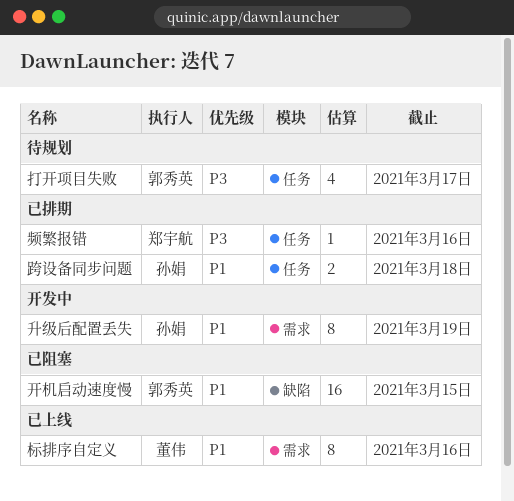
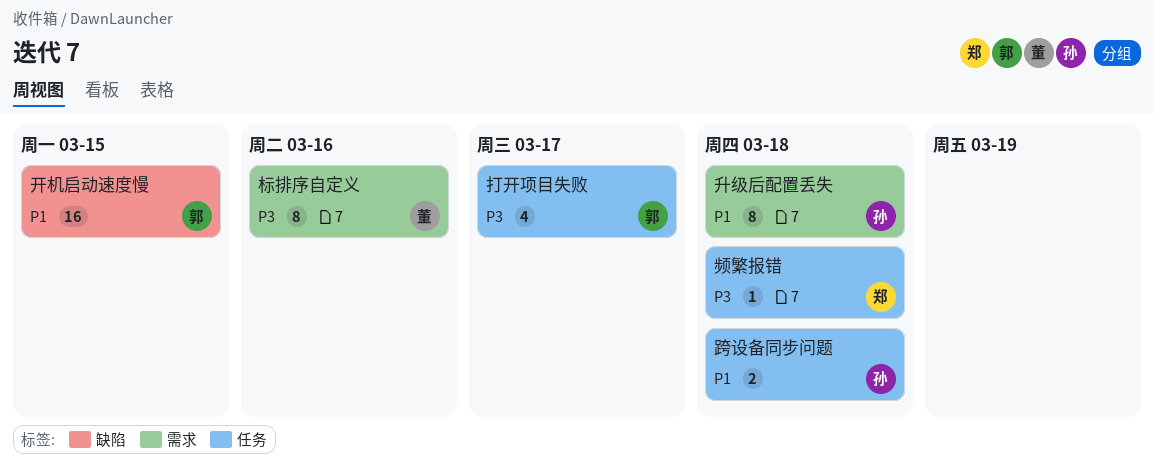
升级后配置丢失, due: Mar 19 -> Mar 18
标排序自定义, priority: P1 -> P3
频繁报错, due: Mar 16 -> Mar 18

